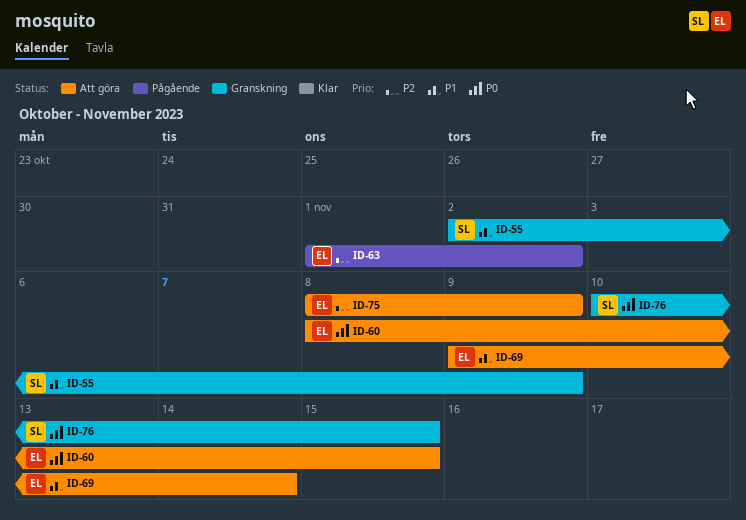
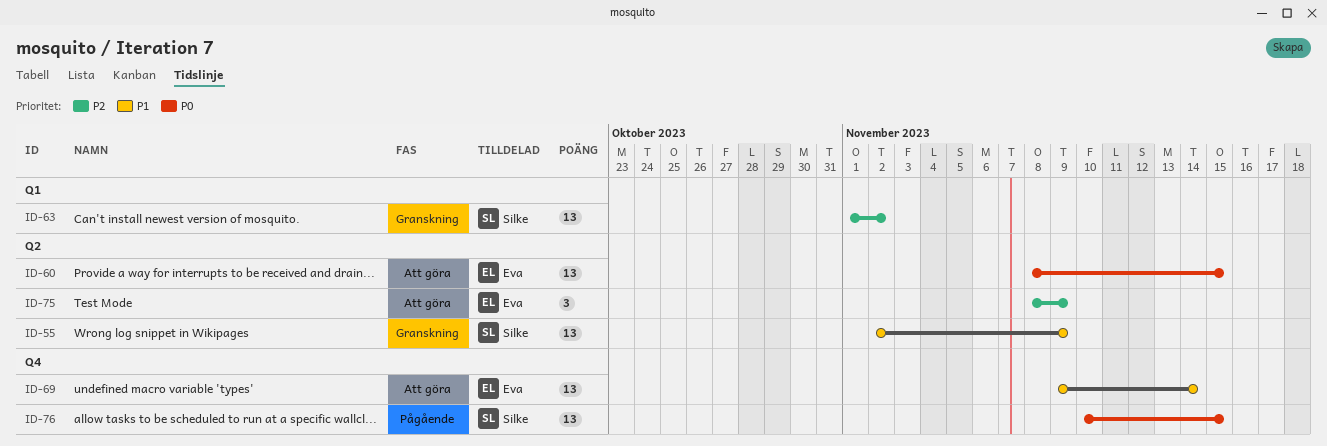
ID-63, status: Pågående -> Granskning
ID-63, owner: Eva -> Silke
ID-76, status: Granskning -> Pågående

